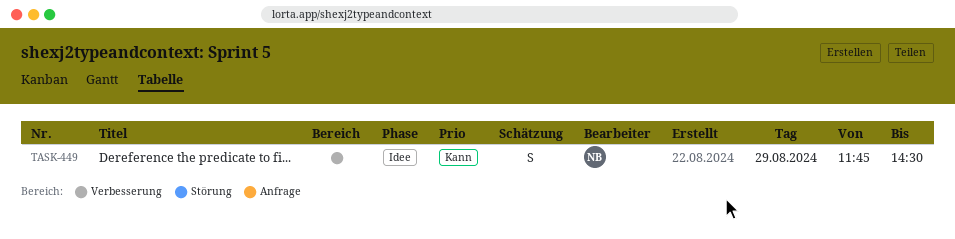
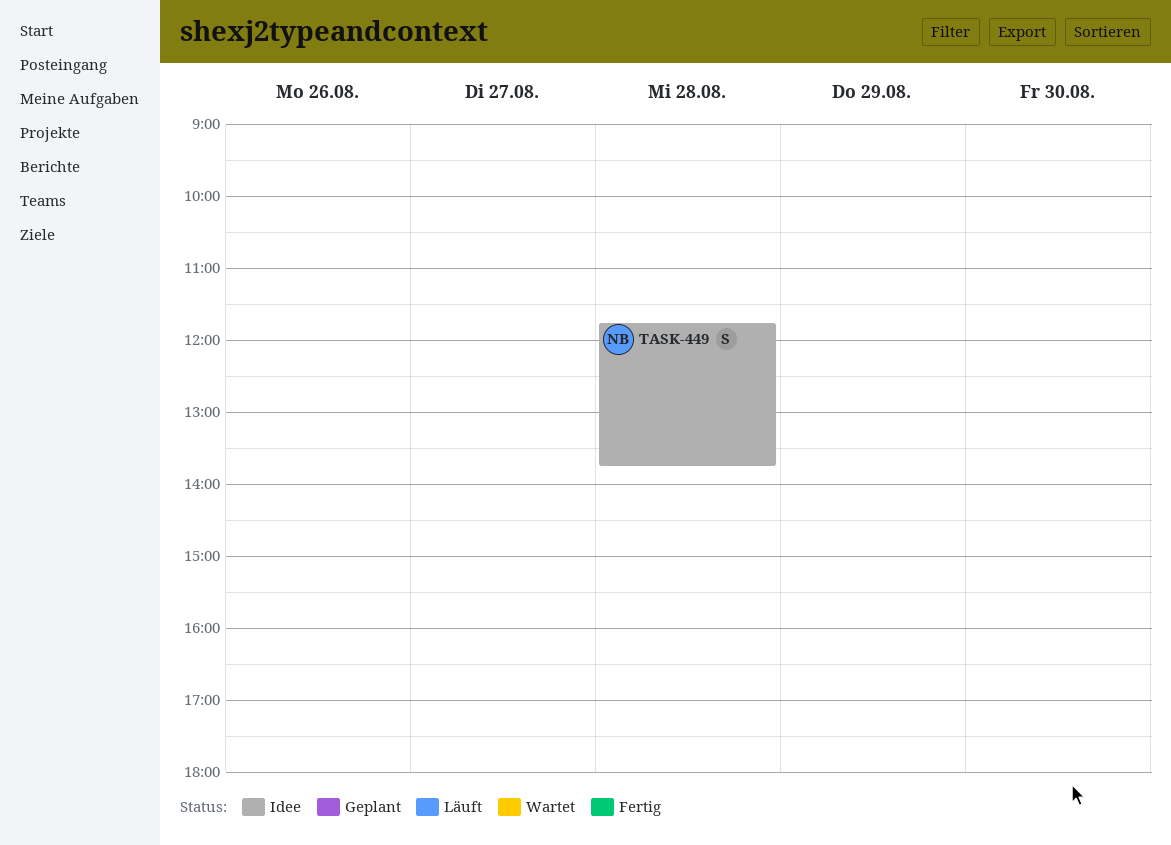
TASK-449, day: Aug 29 -> Aug 28
TASK-449, ends: 14:30 -> 13:45

